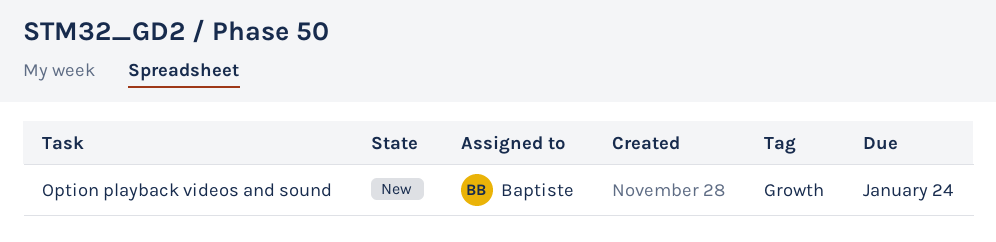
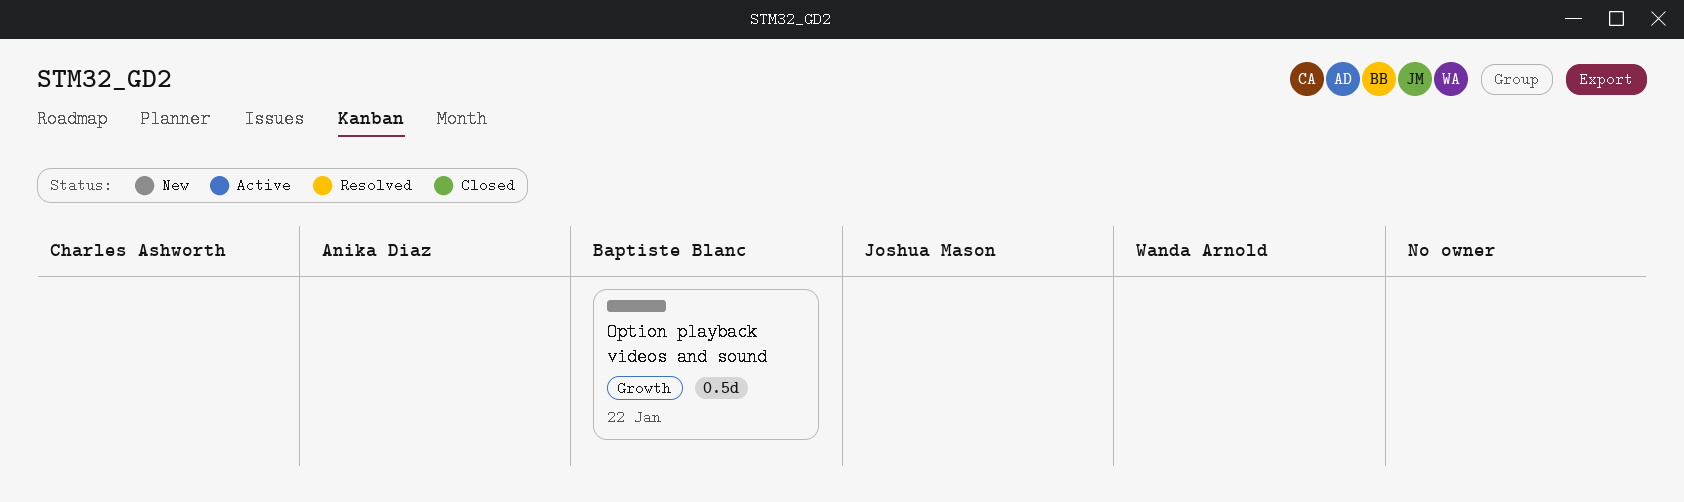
Option playback videos and sound, due: Jan 24 -> Jan 22

